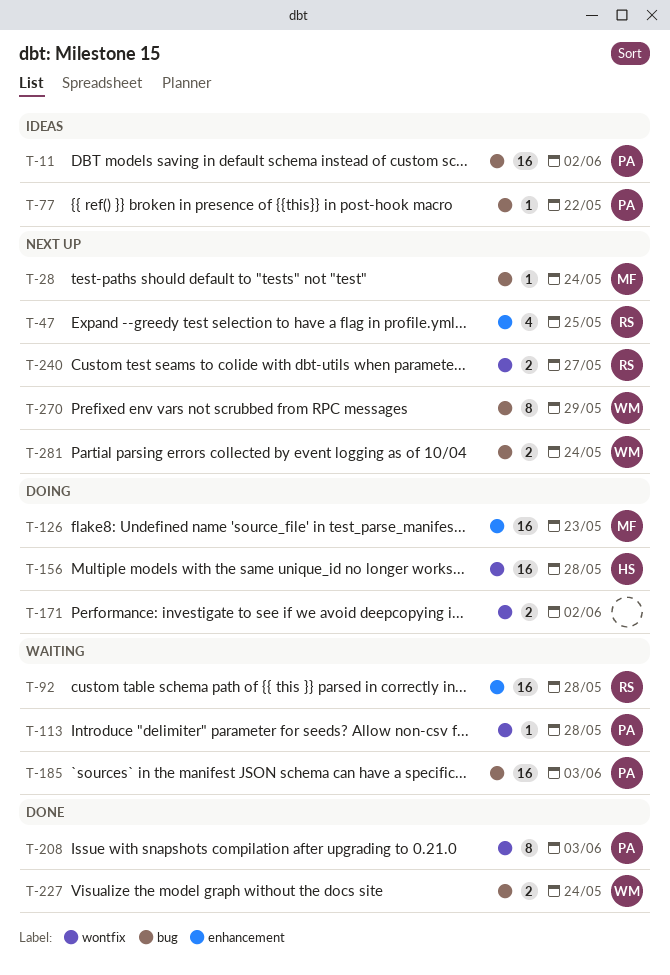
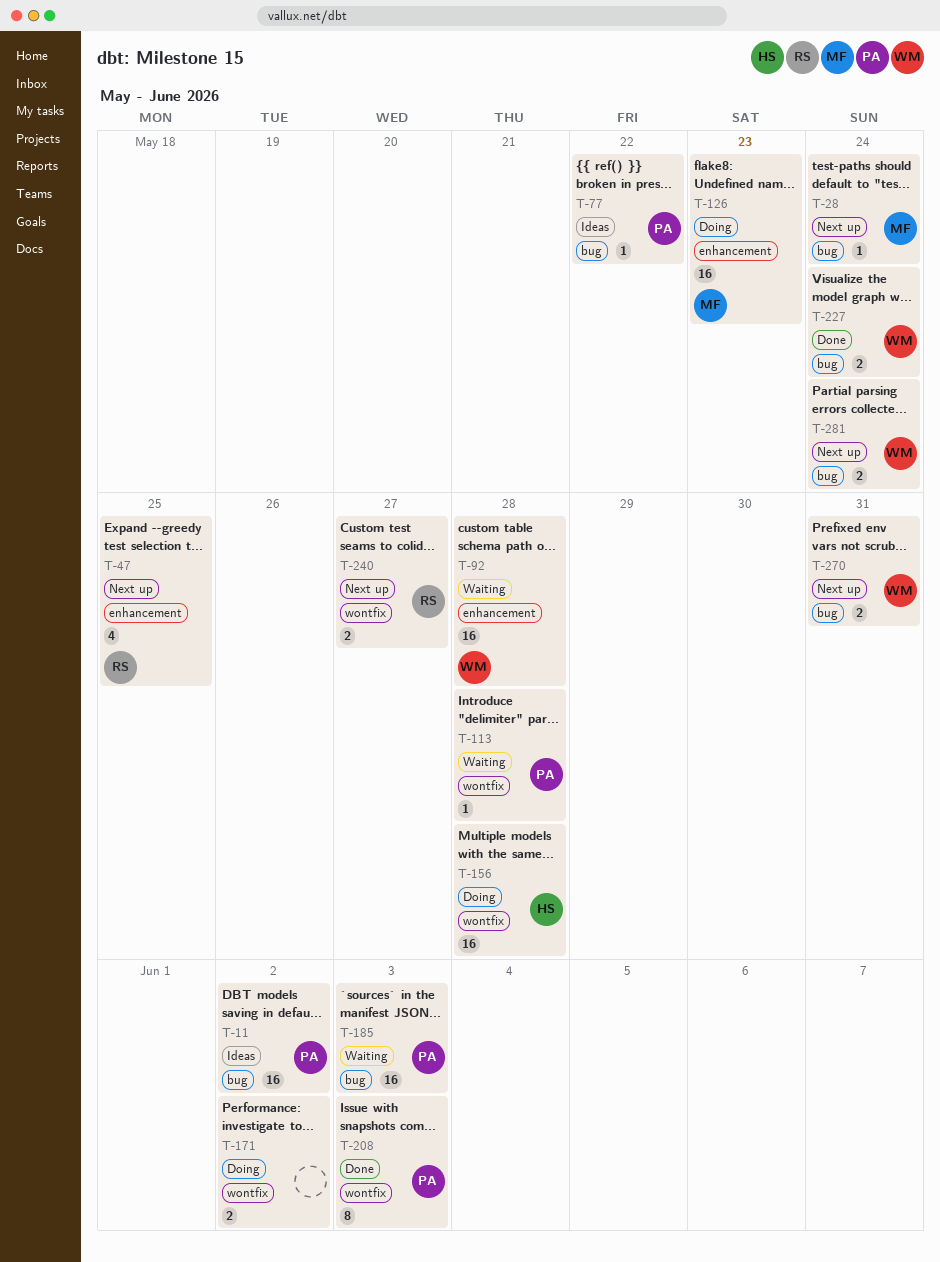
T-92, owner: RS -> WM
T-270, estimate: 8 -> 2
T-270, due: May 29 -> May 31

